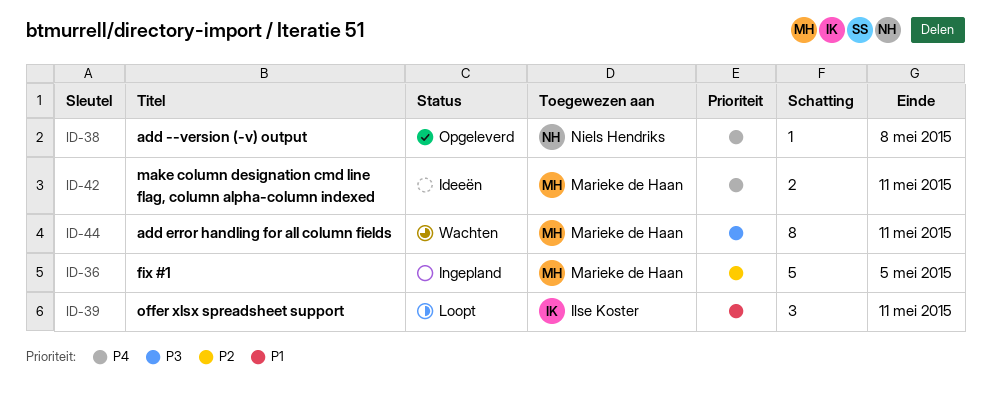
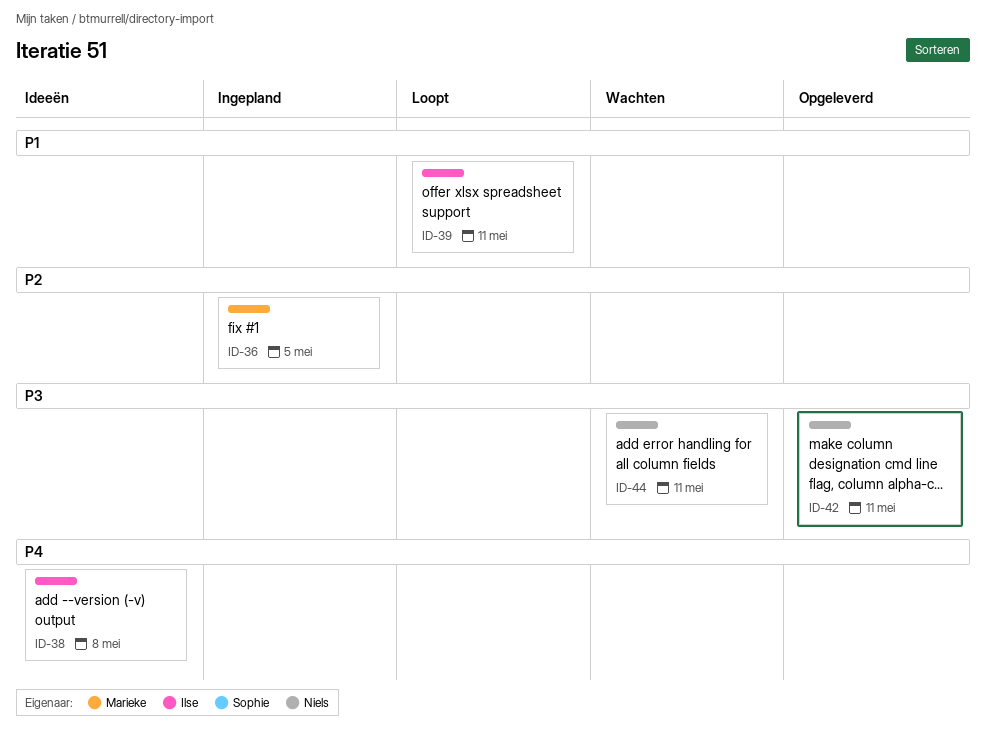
ID-38, status: Opgeleverd -> Ideeën
ID-38, owner: Niels Hendriks -> Ilse Koster
ID-42, status: Ideeën -> Opgeleverd
ID-42, owner: Marieke de Haan -> Niels Hendriks
ID-42, priority: P4 -> P3
ID-44, owner: Marieke de Haan -> Niels Hendriks

